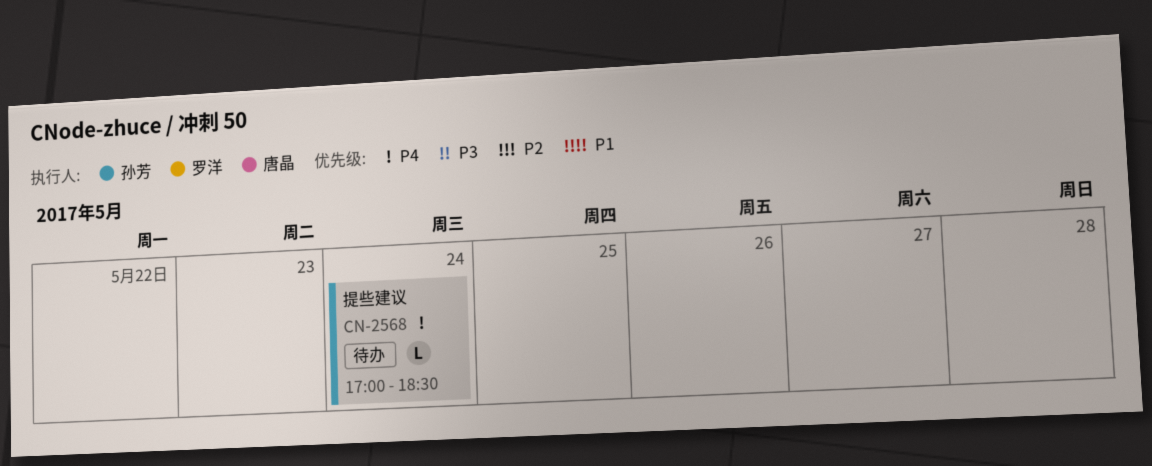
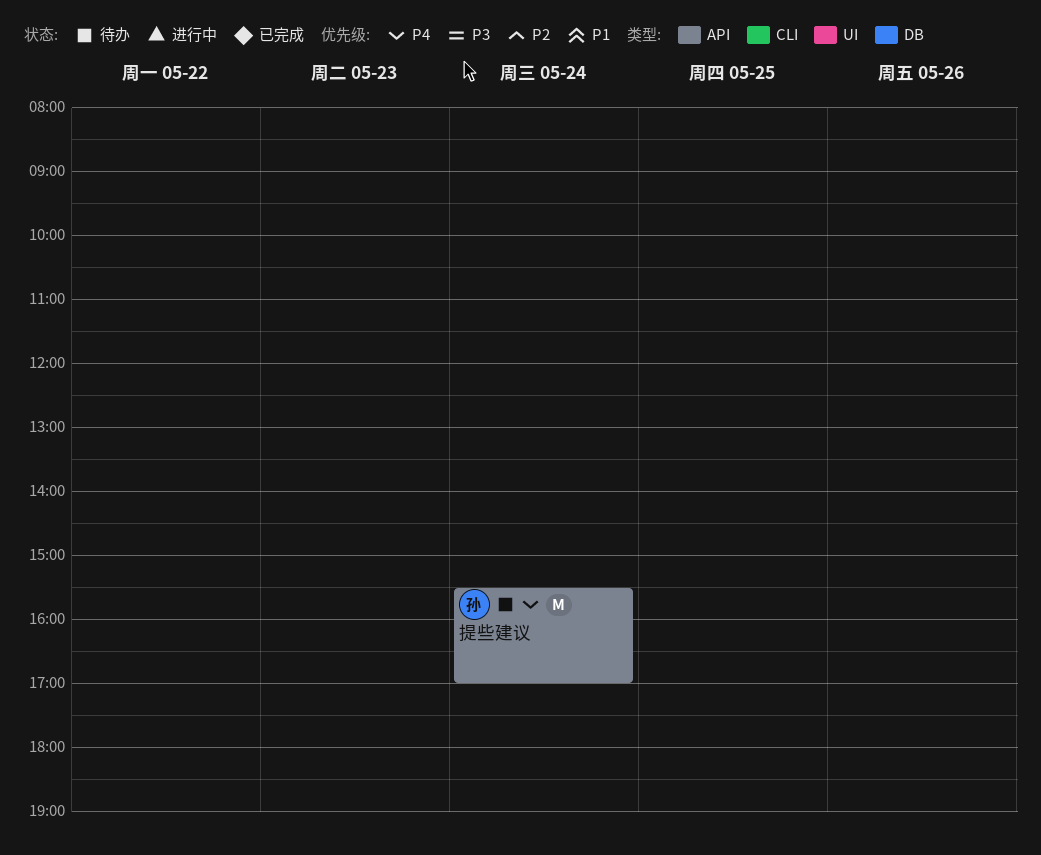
提些建议, estimate: L -> M
提些建议, begins: 17:00 -> 15:30
提些建议, ends: 18:30 -> 17:00

